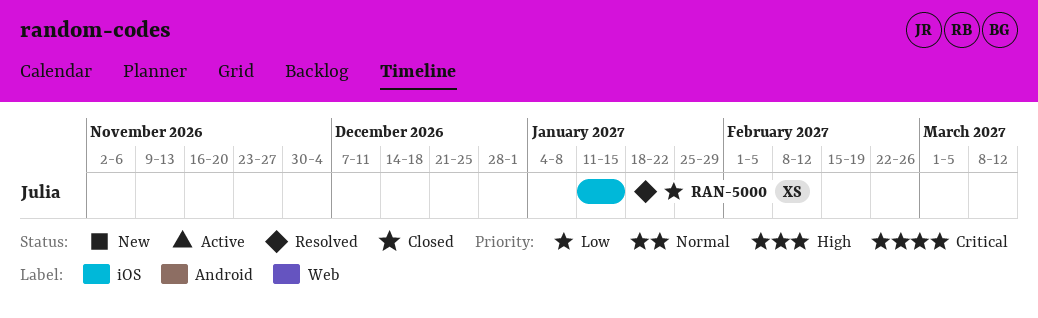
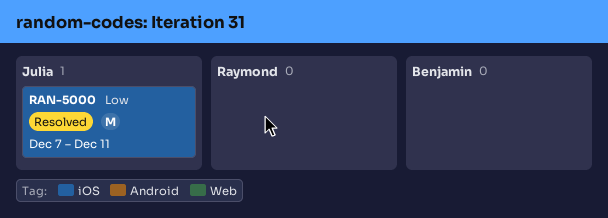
RAN-5000, estimate: XS -> M
RAN-5000, start: Jan 11 -> Dec 7
RAN-5000, due: Jan 15 -> Dec 11

